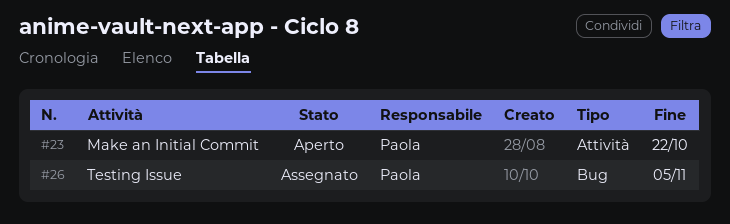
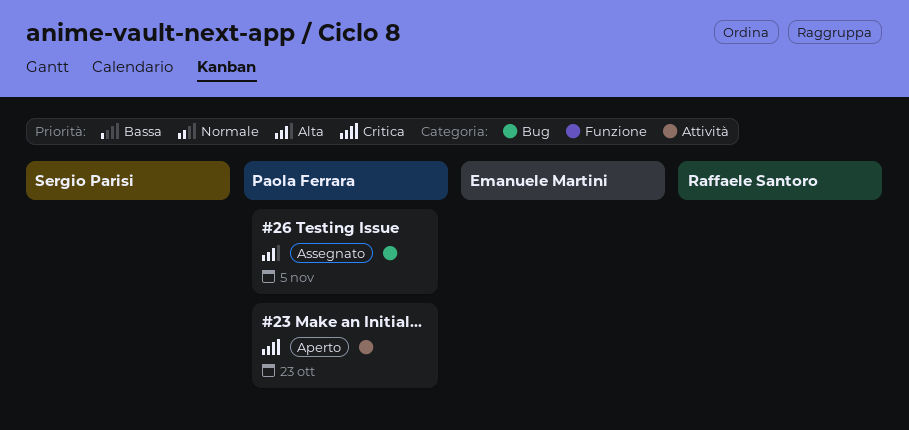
#23, due: Oct 22 -> Oct 23

